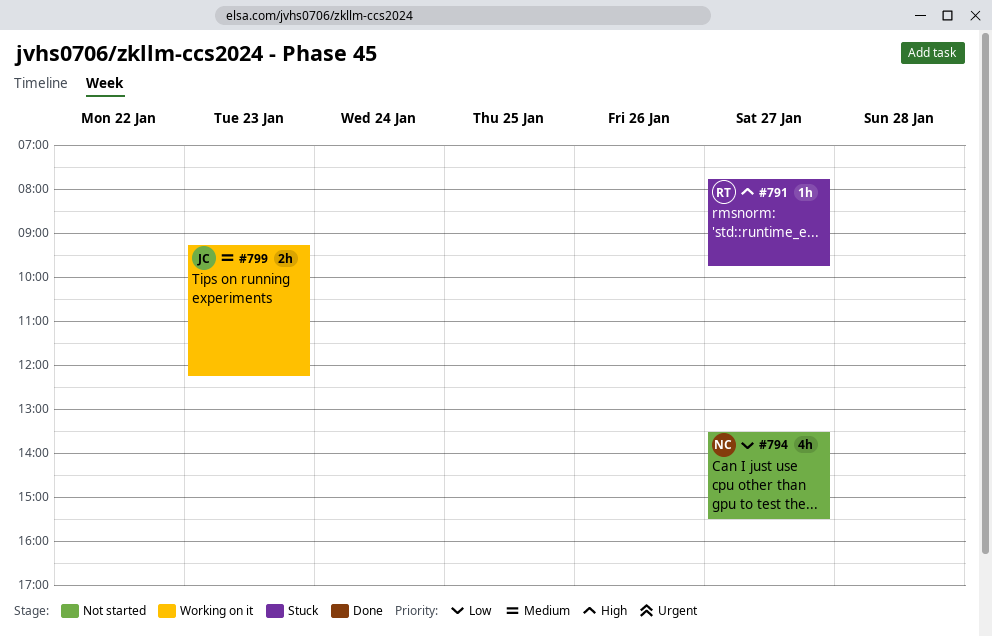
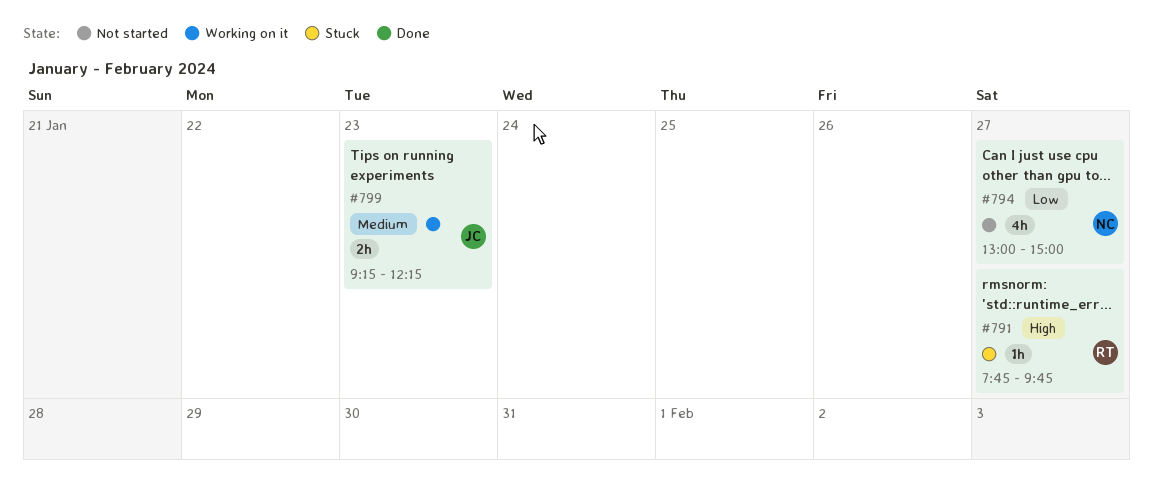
#794, begins: 13:30 -> 13:00
#794, ends: 15:30 -> 15:00

